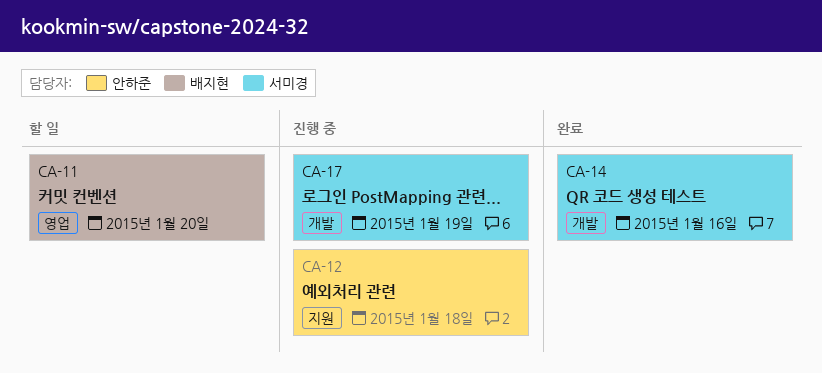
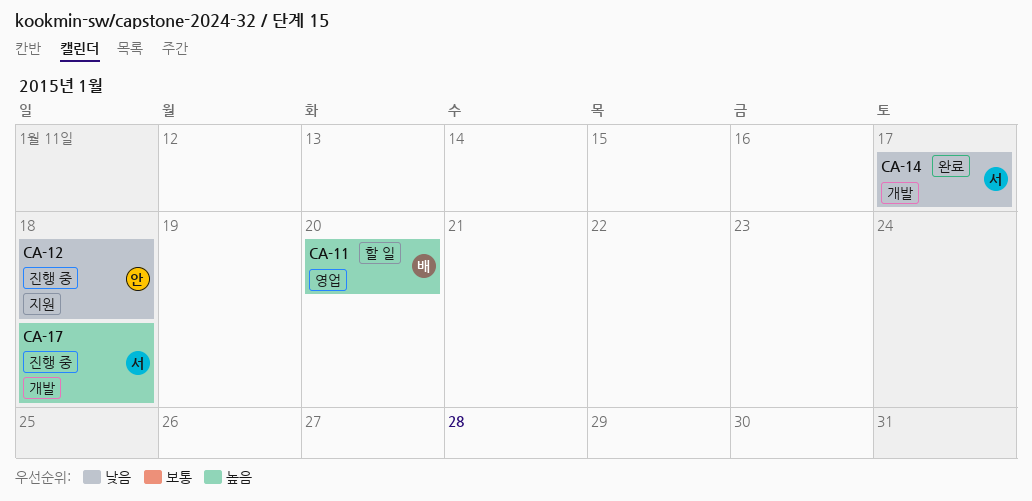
CA-14, due: Jan 16 -> Jan 17
CA-17, due: Jan 19 -> Jan 18

